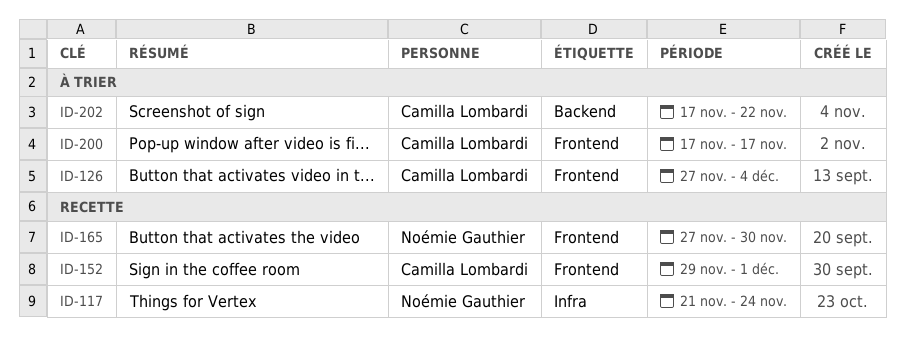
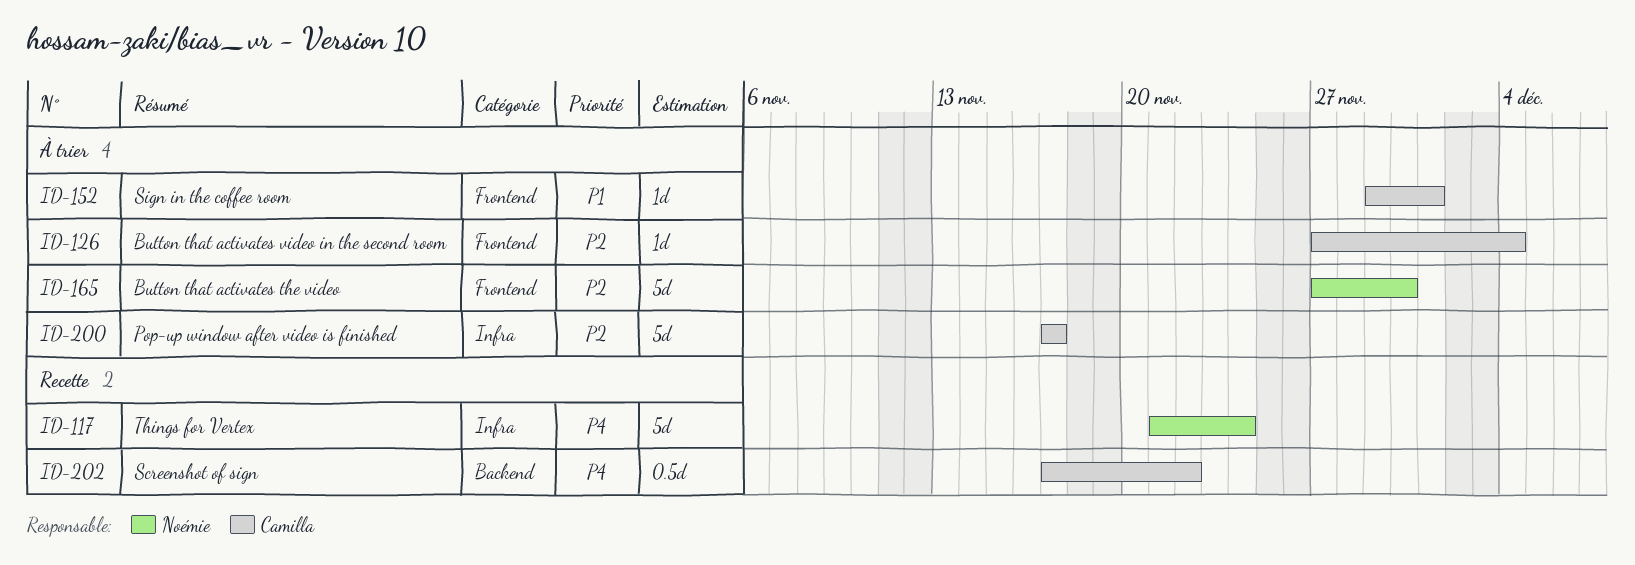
ID-152, status: Recette -> À trier
ID-165, status: Recette -> À trier
ID-200, label: Frontend -> Infra
ID-202, status: À trier -> Recette

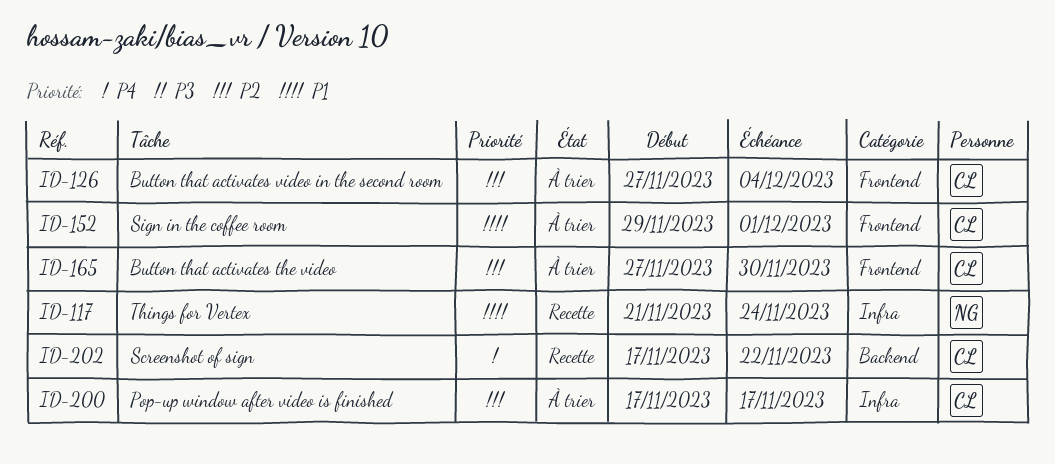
ID-117, priority: P4 -> P1
ID-165, owner: Noémie -> Camilla

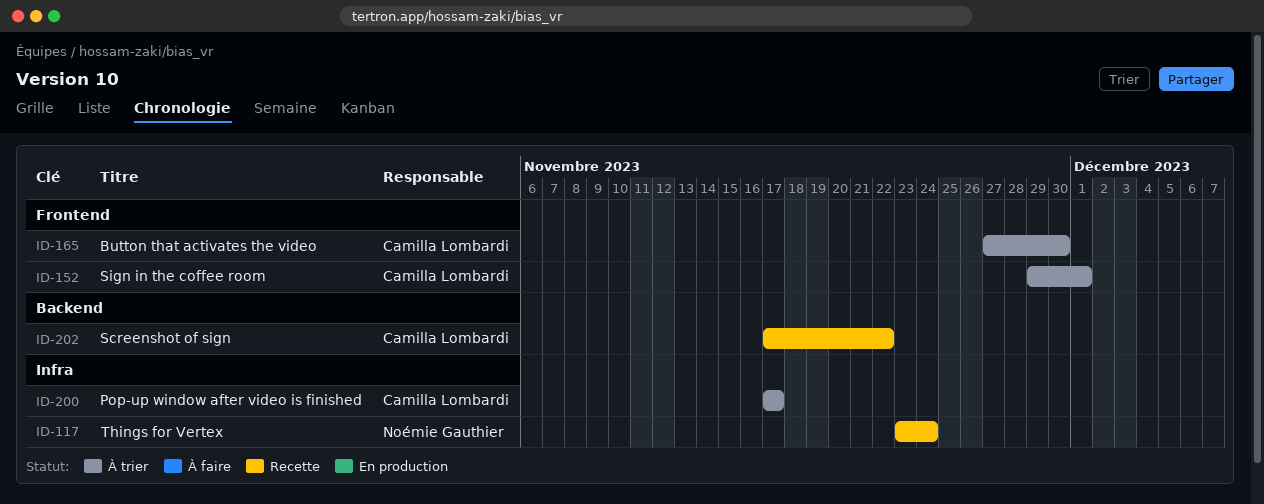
ID-117, start: Nov 21 -> Nov 23
ID-126: present -> none

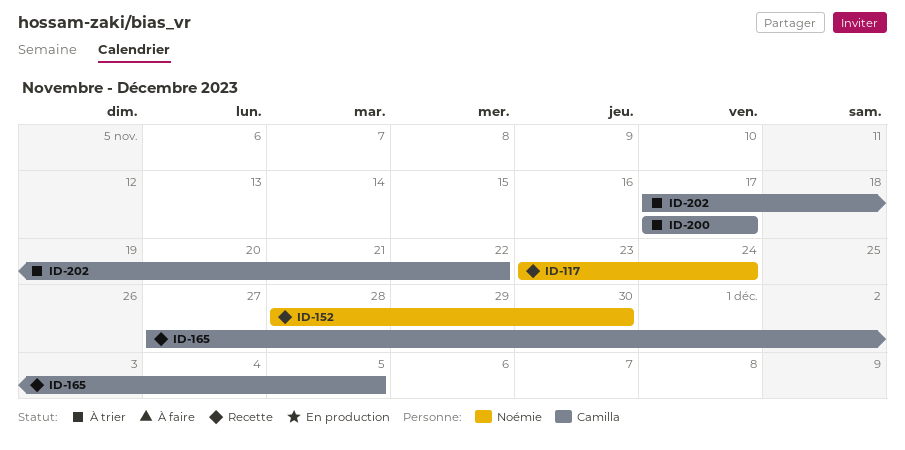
ID-152, status: À trier -> Recette
ID-152, owner: Camilla Lombardi -> Noémie Gauthier
ID-152, start: Nov 29 -> Nov 28
ID-152, due: Dec 1 -> Nov 30
ID-165, status: À trier -> Recette
ID-165, due: Nov 30 -> Dec 5
ID-202, status: Recette -> À trier

